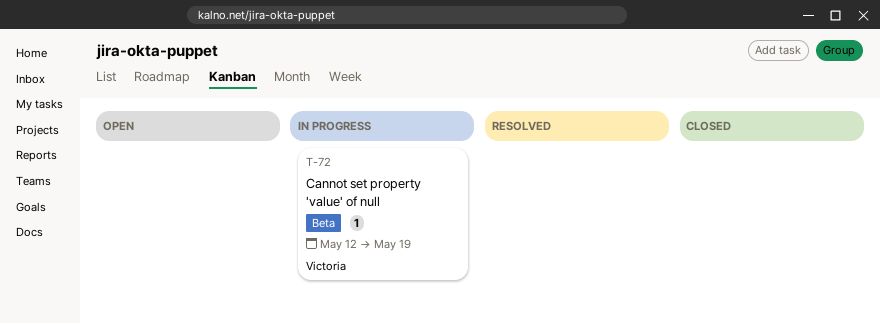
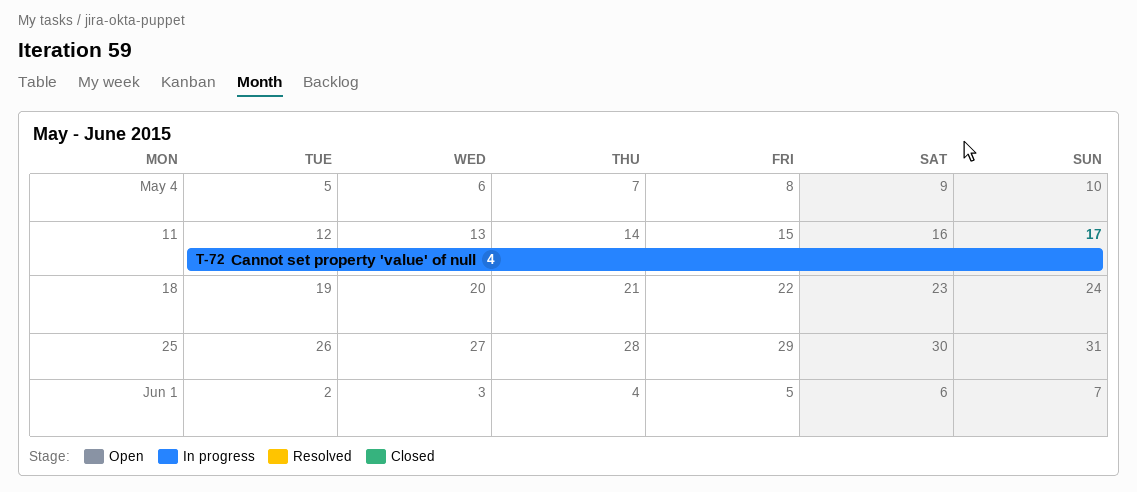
T-72, estimate: 1 -> 4
T-72, due: May 19 -> May 17

